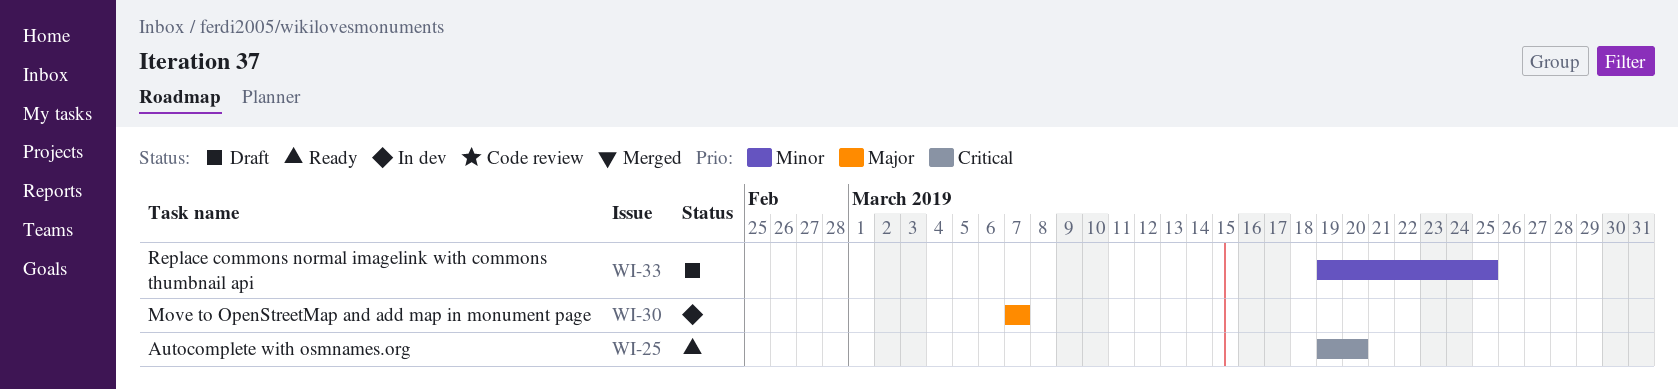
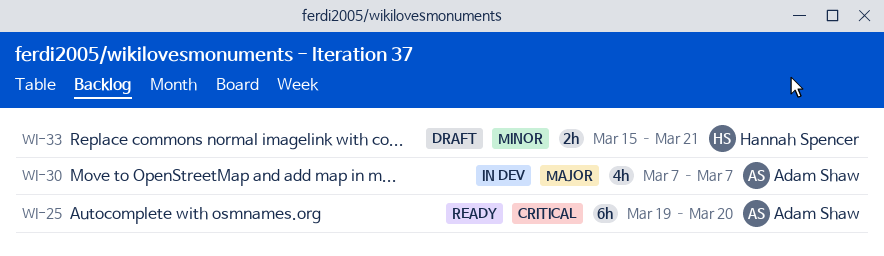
WI-33, start: Mar 19 -> Mar 15
WI-33, due: Mar 25 -> Mar 21

